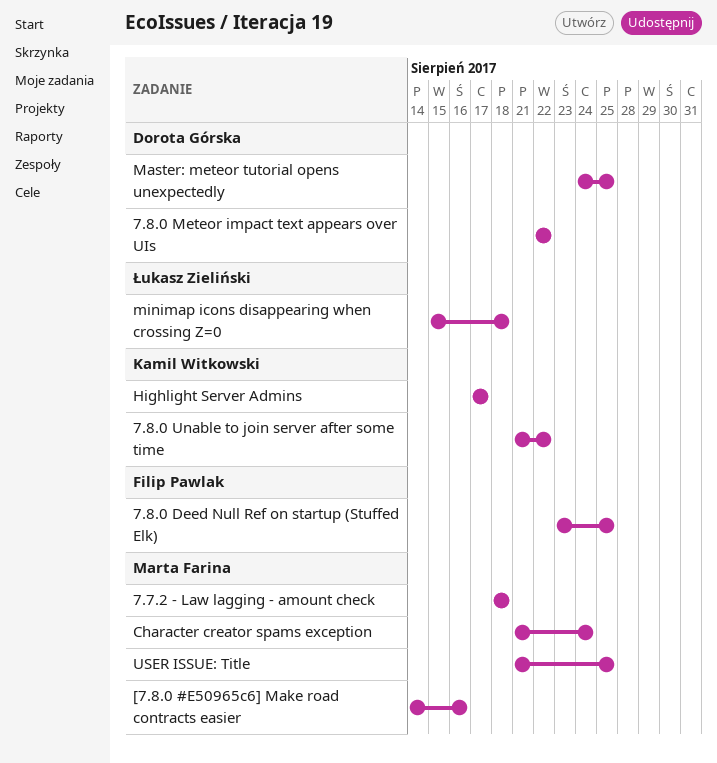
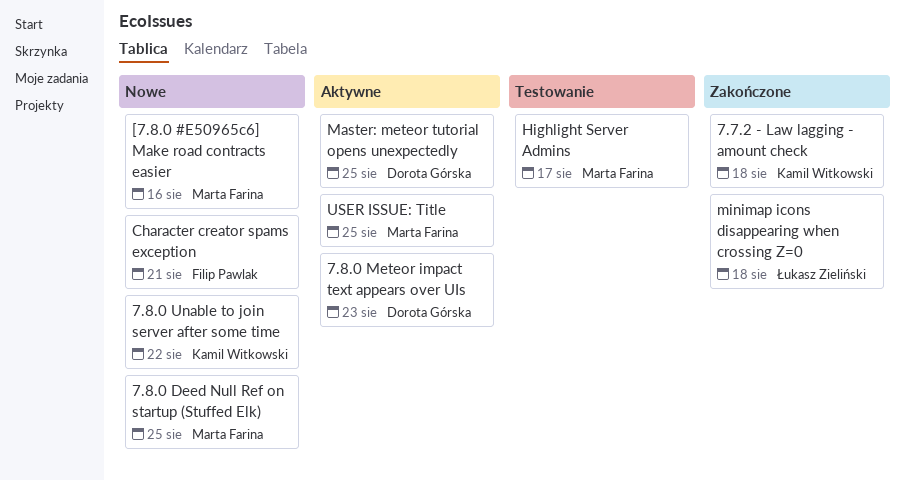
7.7.2 - Law lagging - amount check, owner: Marta Farina -> Kamil Witkowski
7.8.0 Deed Null Ref on startup (Stuffed Elk), owner: Filip Pawlak -> Marta Farina
7.8.0 Meteor impact text appears over UIs, due: Aug 22 -> Aug 23
Character creator spams exception, owner: Marta Farina -> Filip Pawlak
Character creator spams exception, due: Aug 24 -> Aug 21
Highlight Server Admins, owner: Kamil Witkowski -> Marta Farina

